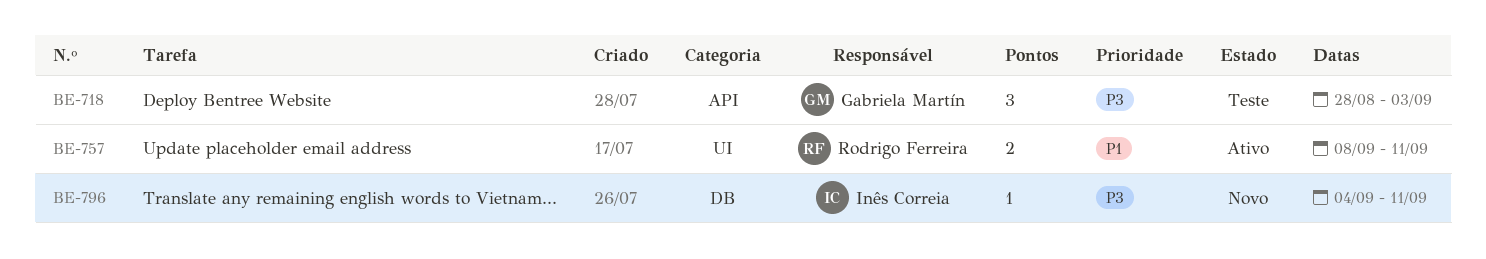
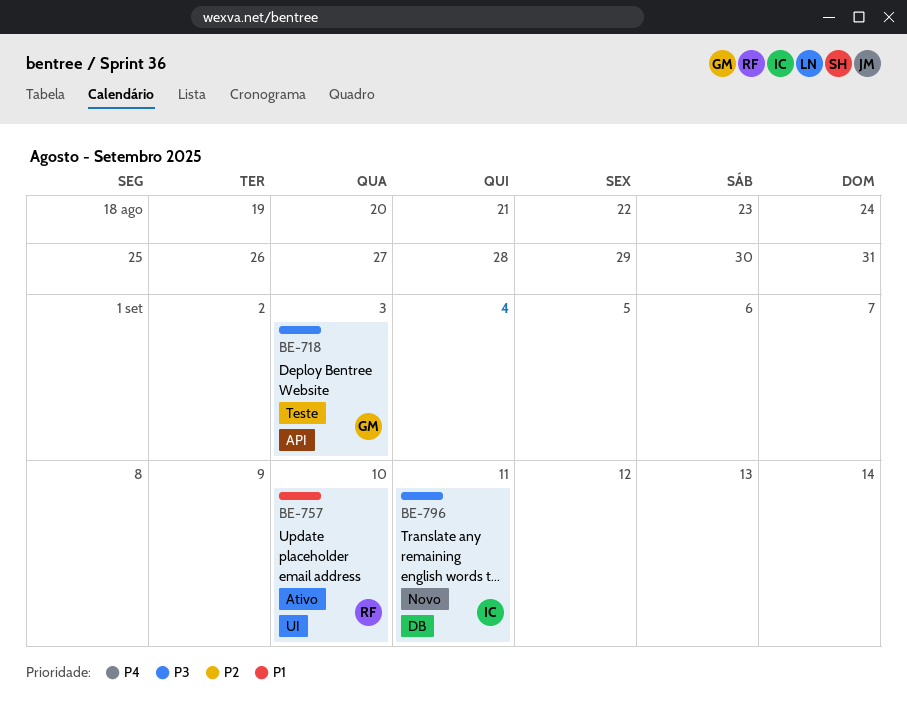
BE-757, due: Sep 11 -> Sep 10

